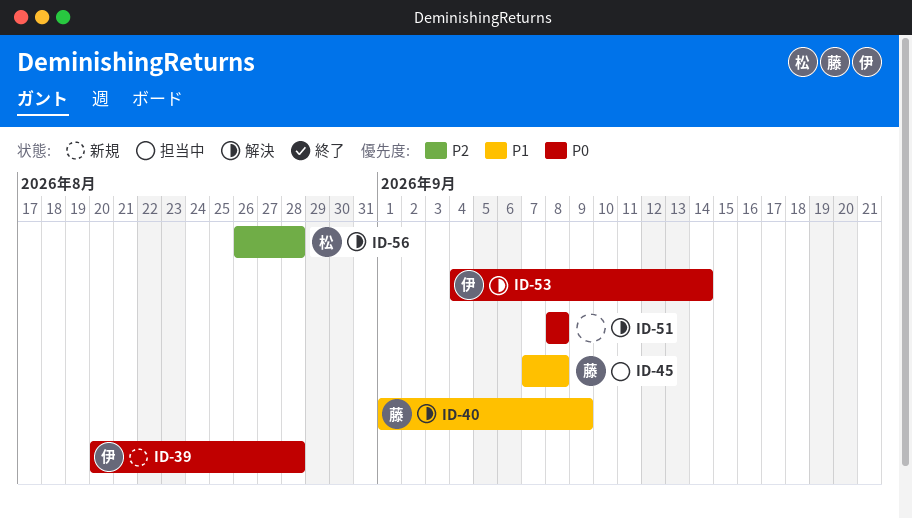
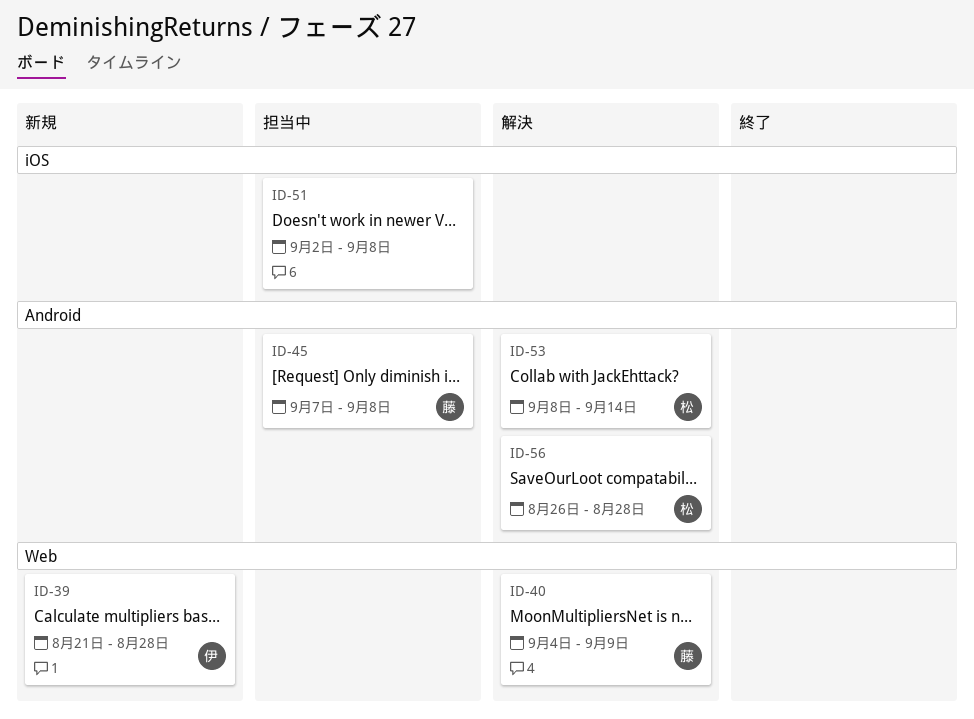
ID-39, start: Aug 20 -> Aug 21
ID-40, start: Sep 1 -> Sep 4
ID-51, status: 解決 -> 担当中
ID-51, start: Sep 8 -> Sep 2
ID-53, owner: 伊 -> 松
ID-53, start: Sep 4 -> Sep 8

